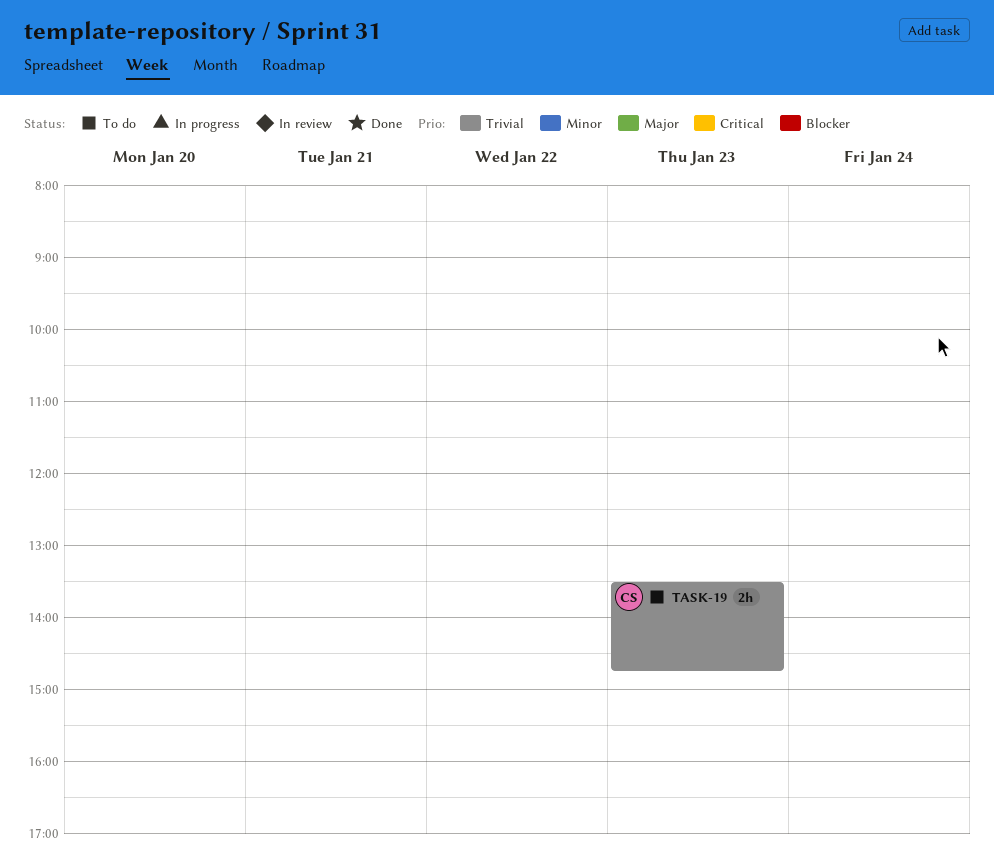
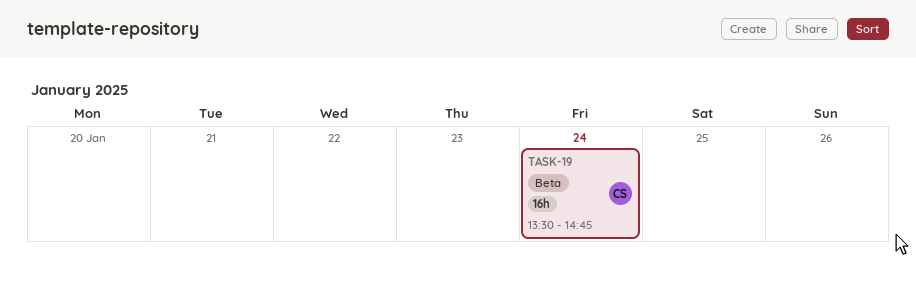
TASK-19, estimate: 2h -> 16h
TASK-19, day: Jan 23 -> Jan 24

